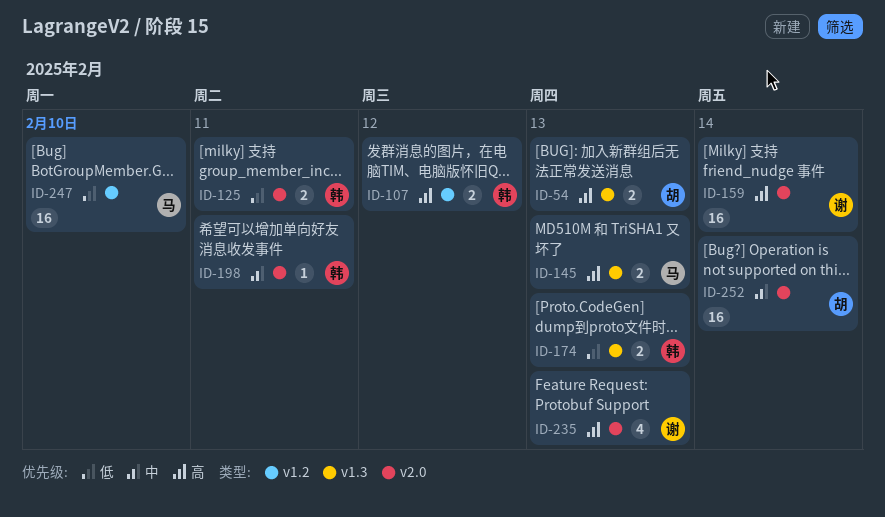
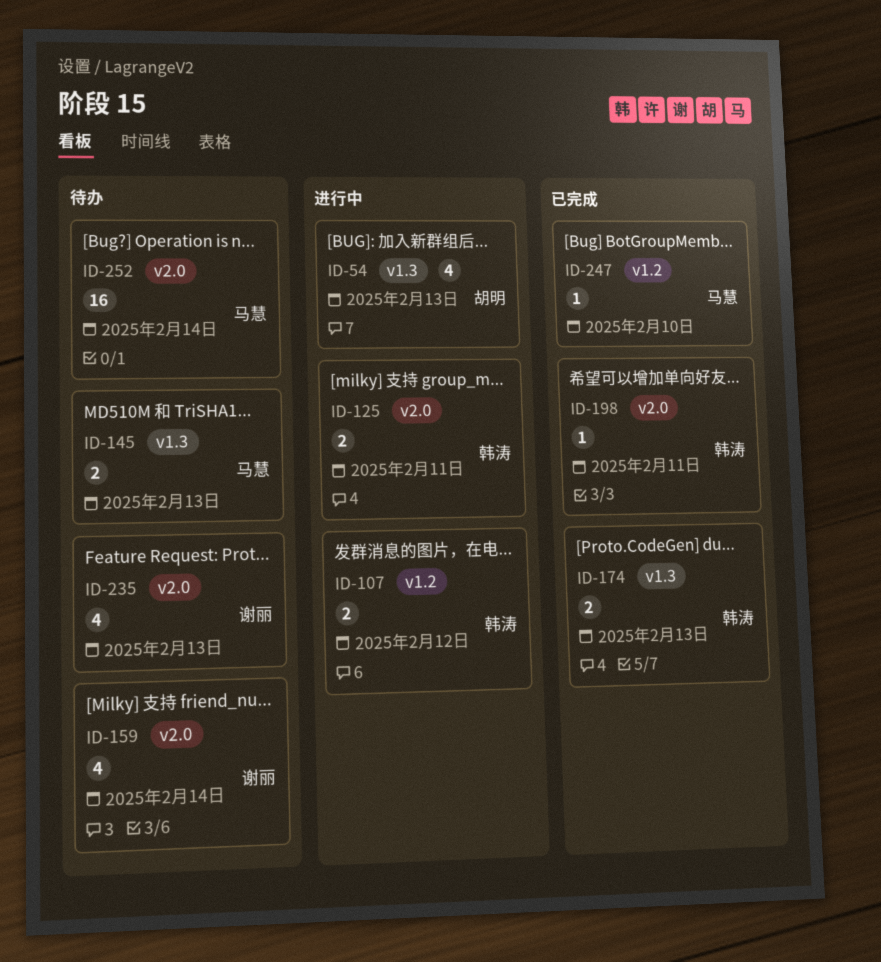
ID-54, estimate: 2 -> 4
ID-159, estimate: 16 -> 4
ID-247, estimate: 16 -> 1
ID-252, owner: 胡明 -> 马慧

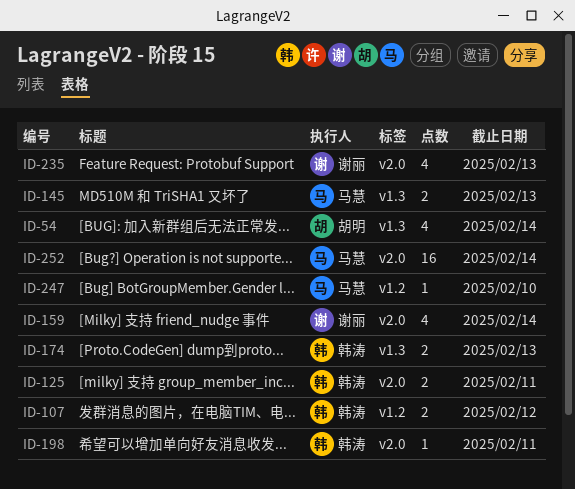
ID-54, due: Feb 13 -> Feb 14

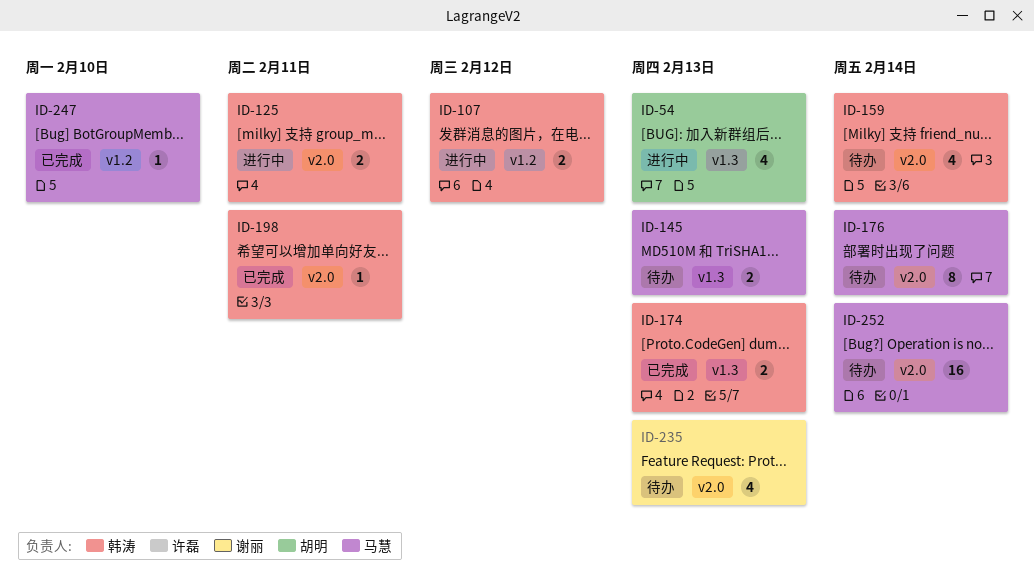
ID-54, due: Feb 14 -> Feb 13
ID-159, owner: 谢丽 -> 韩涛
ID-176: none -> present

